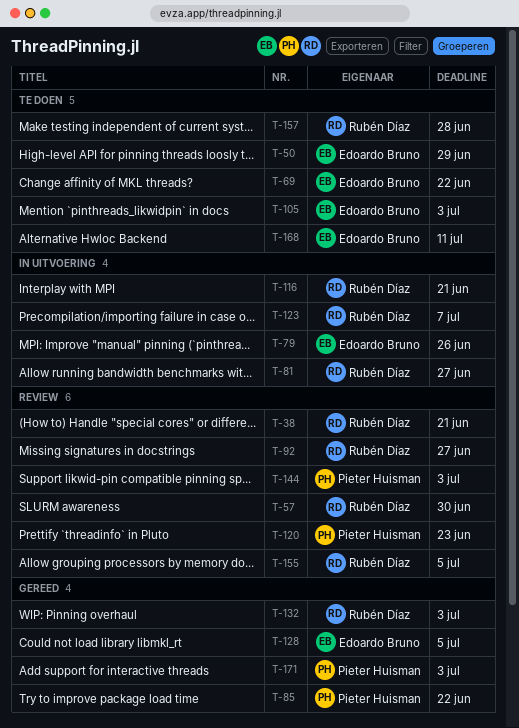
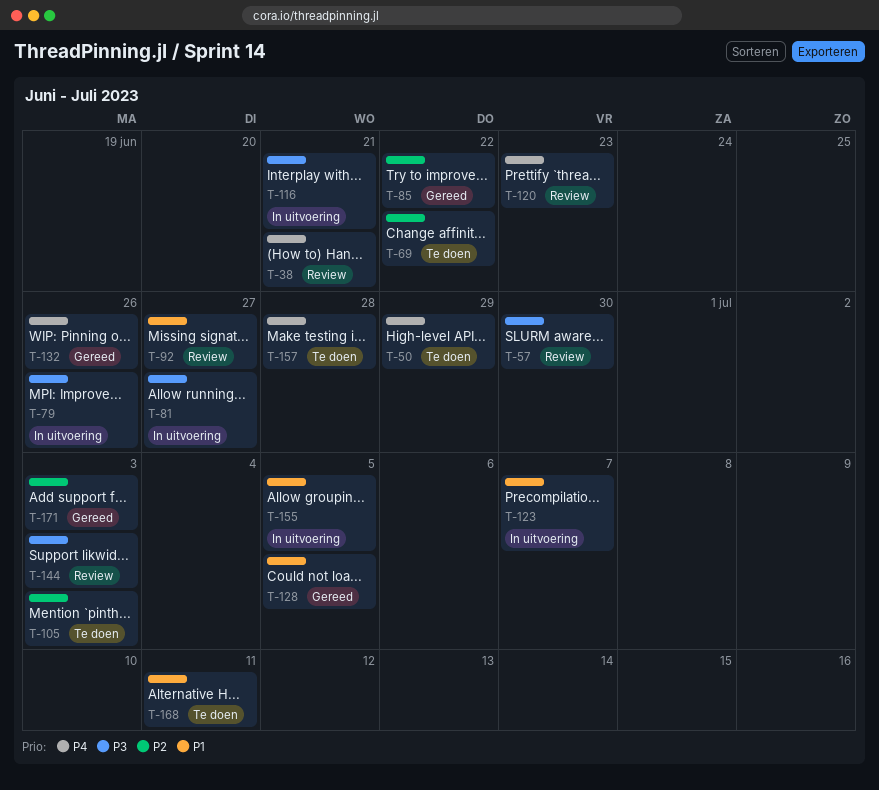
T-132, due: Jul 3 -> Jun 26
T-155, status: Review -> In uitvoering

